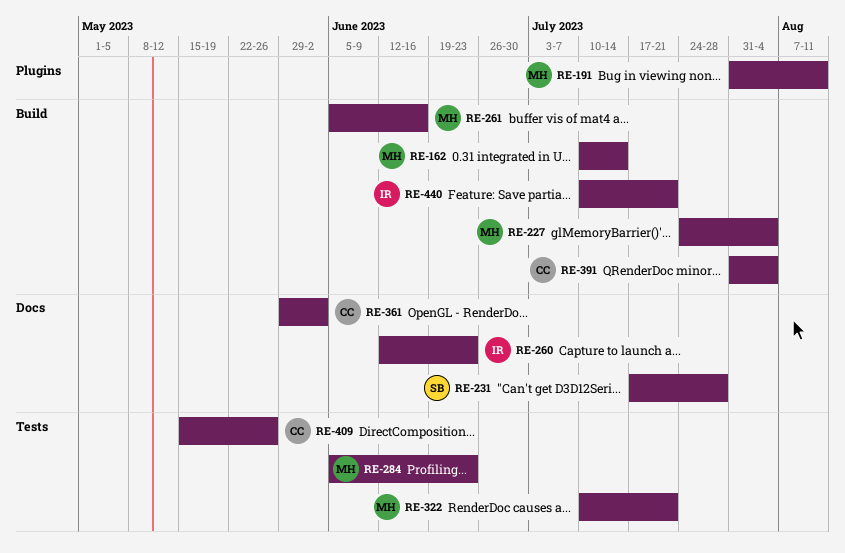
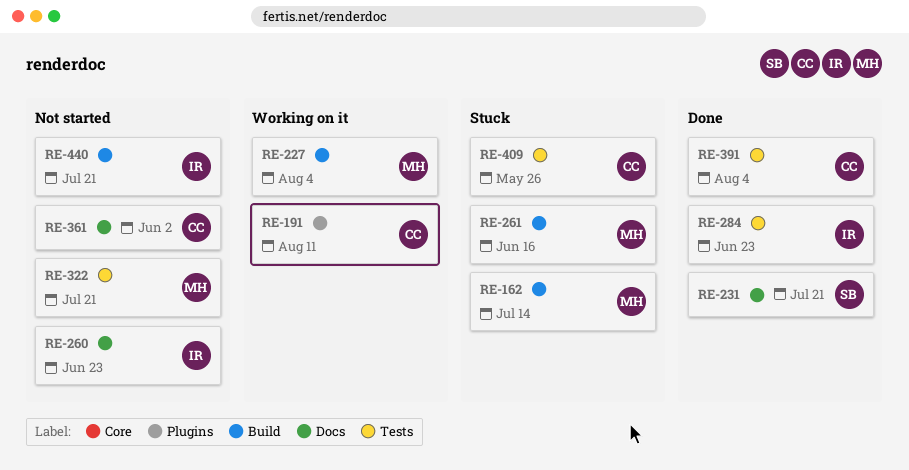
RE-191, owner: MH -> CC
RE-231, due: Jul 28 -> Jul 21
RE-284, owner: MH -> IR
RE-391, label: Build -> Tests

